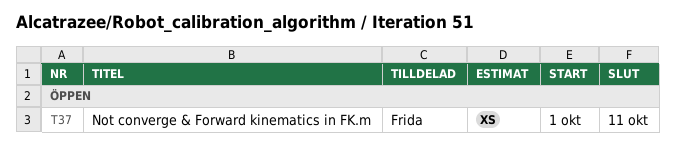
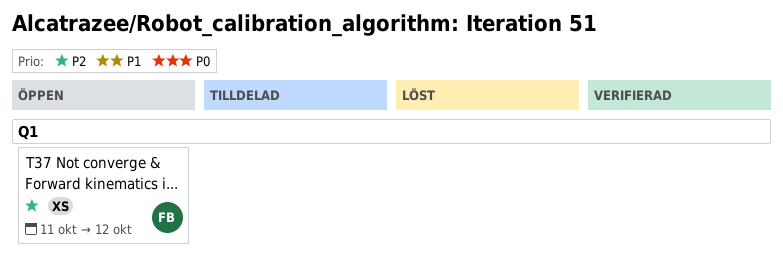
T37, start: Oct 1 -> Oct 11
T37, due: Oct 11 -> Oct 12

